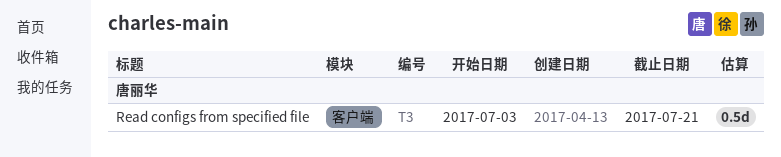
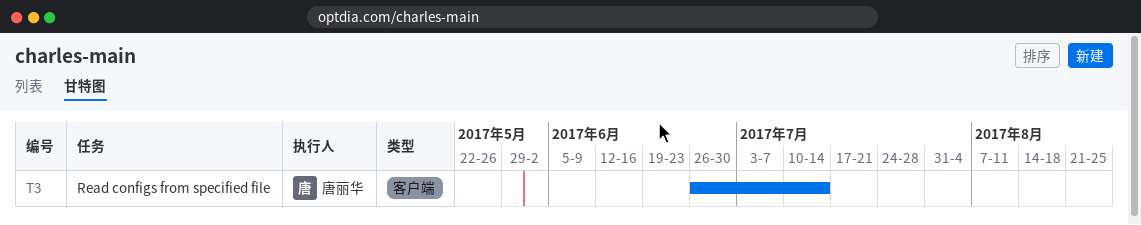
T3, start: Jul 3 -> Jun 26
T3, due: Jul 21 -> Jul 14

